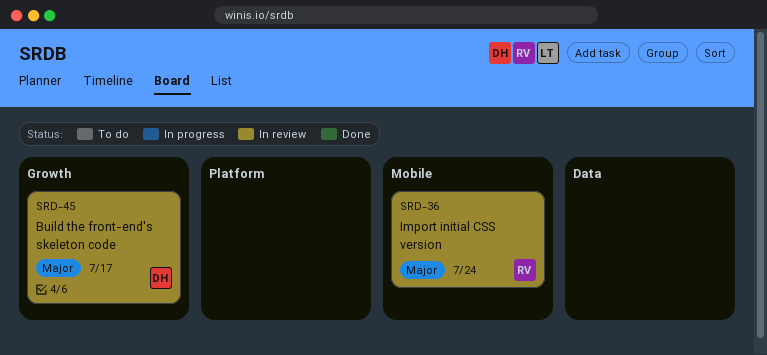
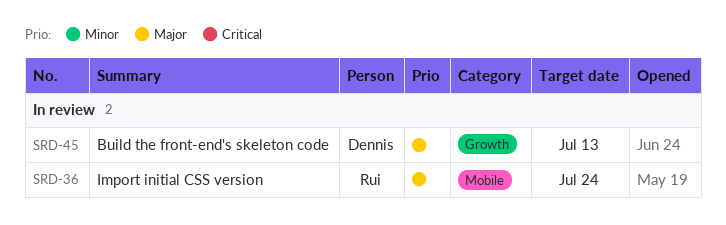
SRD-45, due: Jul 17 -> Jul 13

